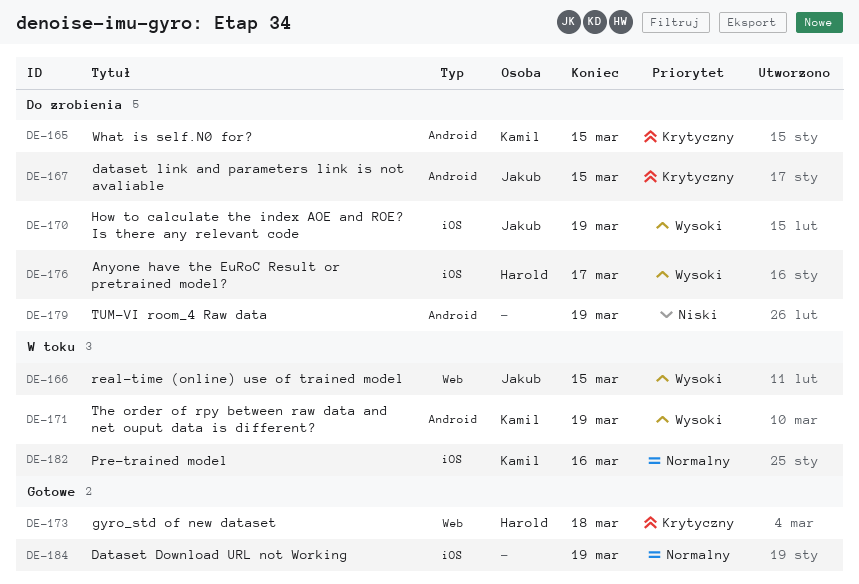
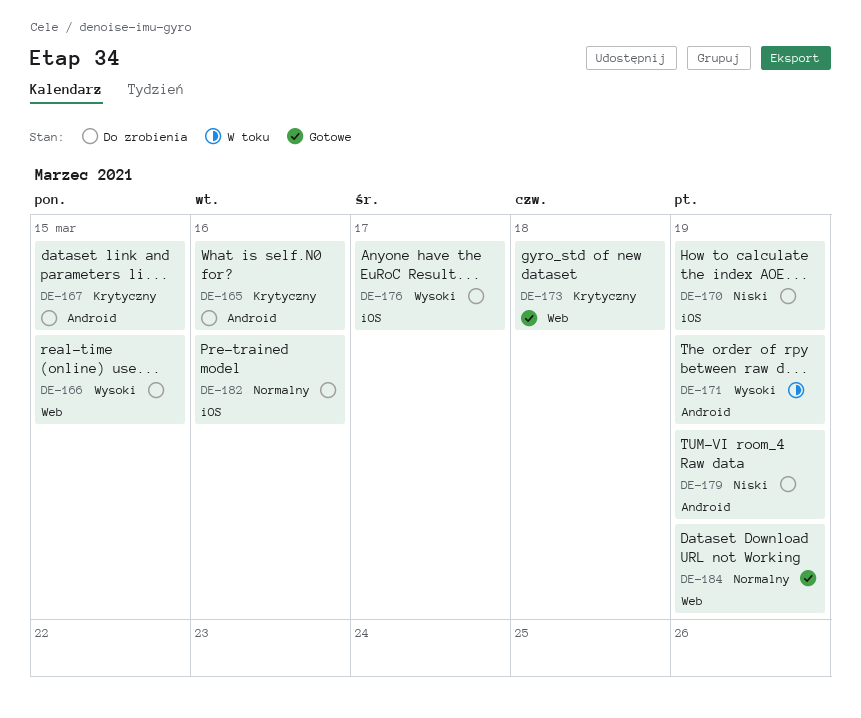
DE-165, due: Mar 15 -> Mar 16
DE-166, status: W toku -> Do zrobienia
DE-170, priority: Wysoki -> Niski
DE-182, status: W toku -> Do zrobienia
DE-184, label: iOS -> Web

